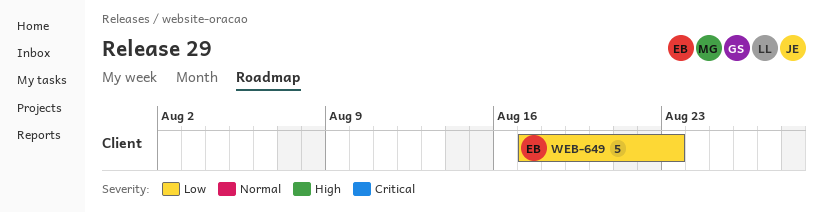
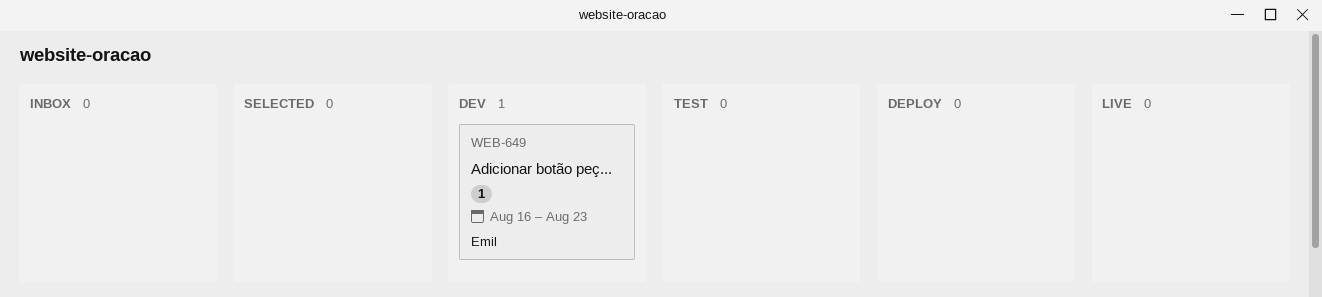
WEB-649, estimate: 5 -> 1
WEB-649, start: Aug 17 -> Aug 16

